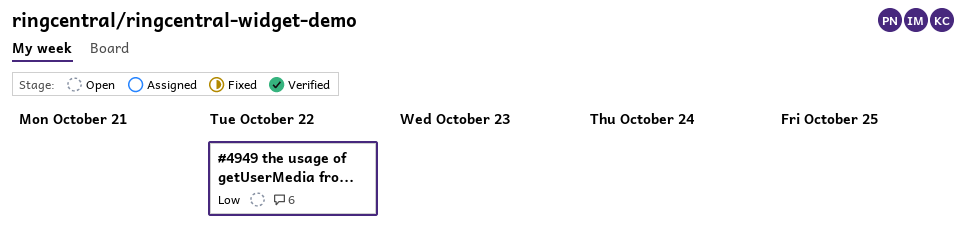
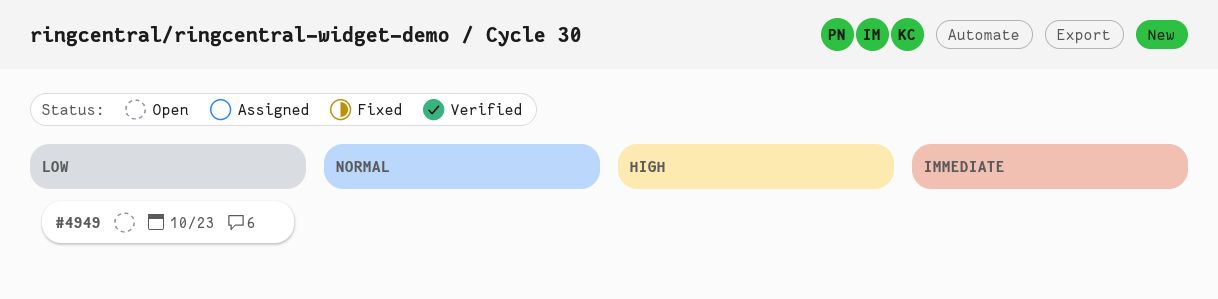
#4949, due: Oct 22 -> Oct 23

